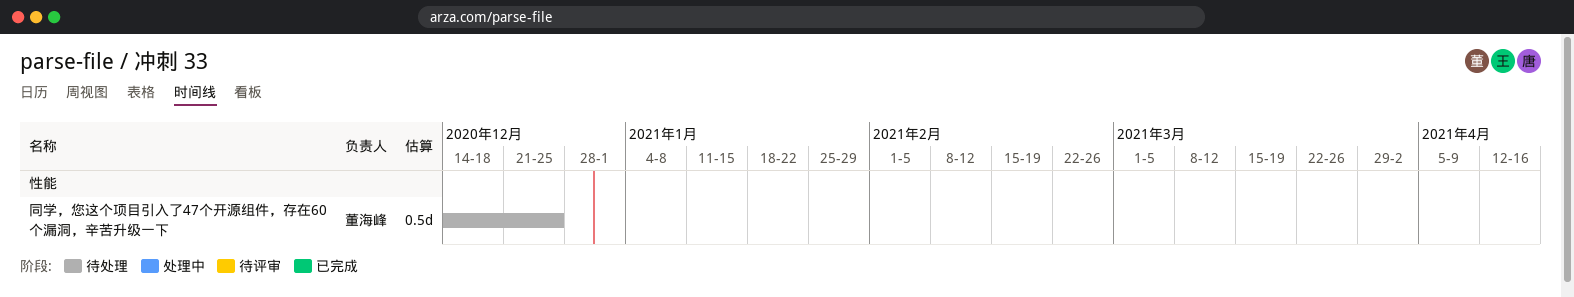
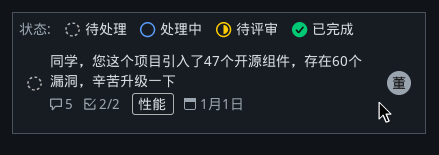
同学，您这个项目引入了47个开源组件，存在60个漏洞，辛苦升级一下, due: Dec 25 -> Jan 1

